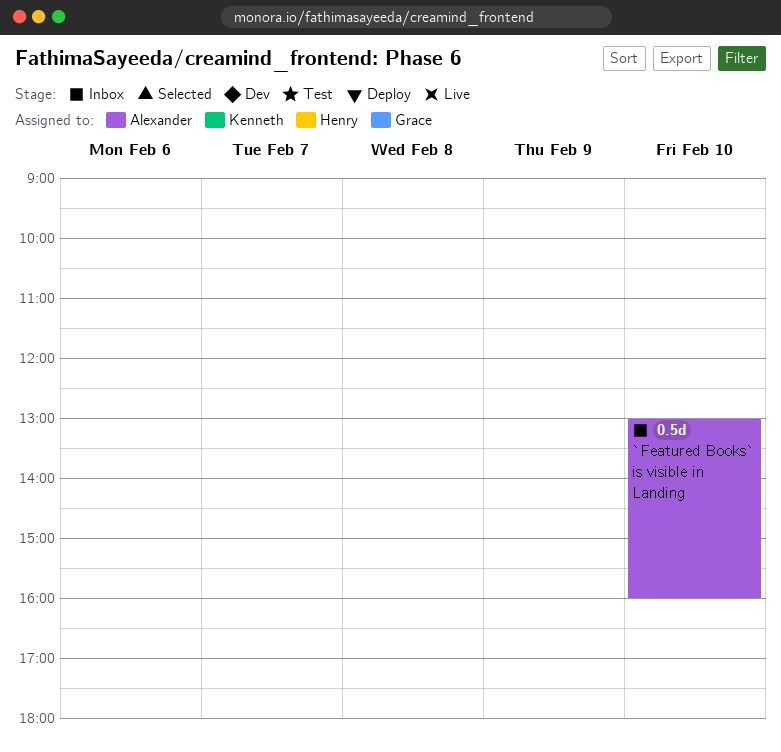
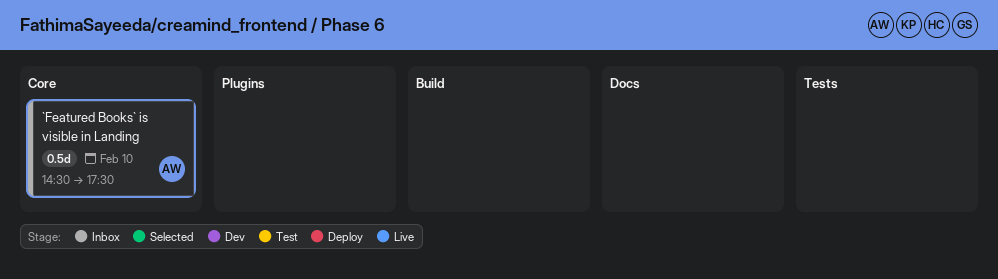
`Featured Books` is visible in Landing, begins: 13:00 -> 14:30
`Featured Books` is visible in Landing, ends: 16:00 -> 17:30

